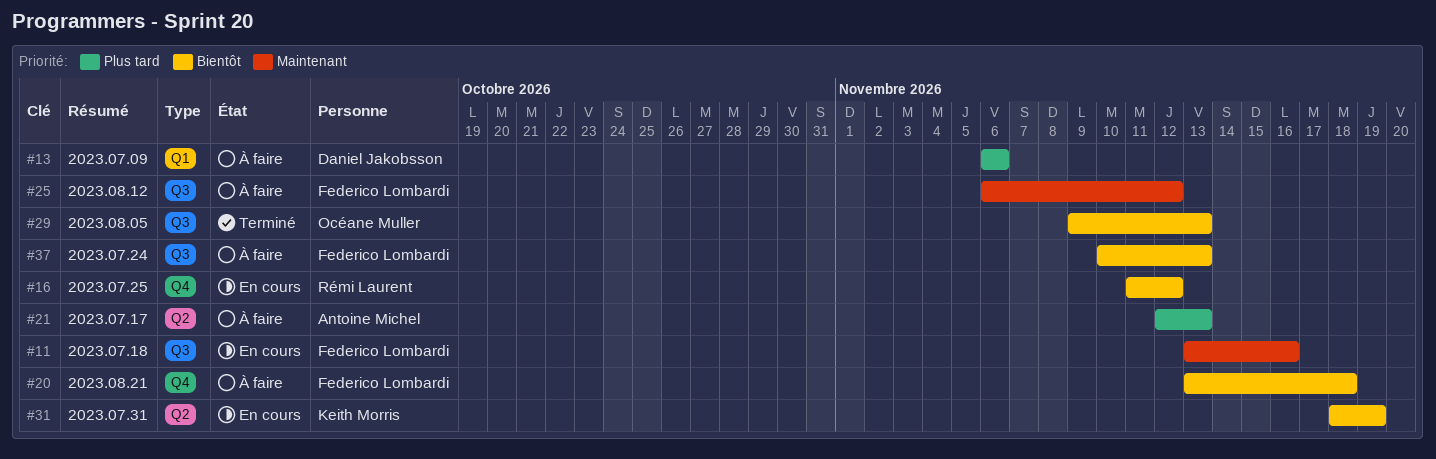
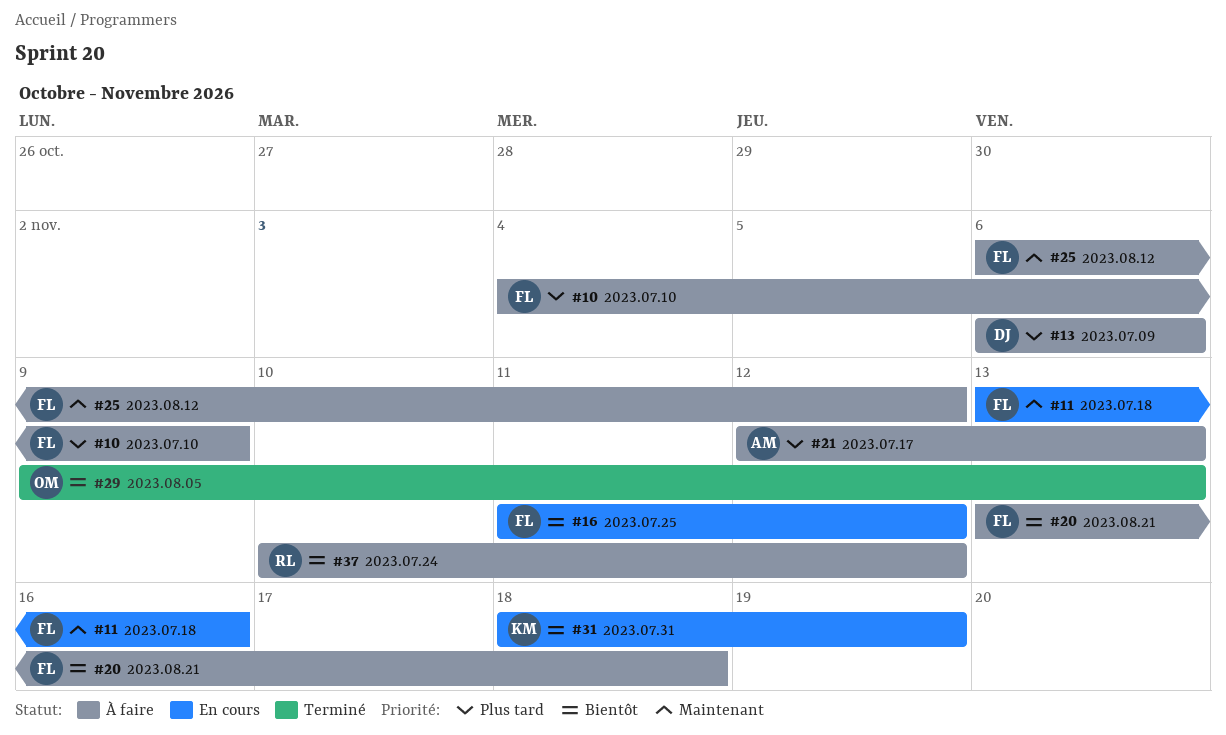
#10: none -> present
#16, owner: Rémi Laurent -> Federico Lombardi
#37, owner: Federico Lombardi -> Rémi Laurent
#37, due: Nov 13 -> Nov 12

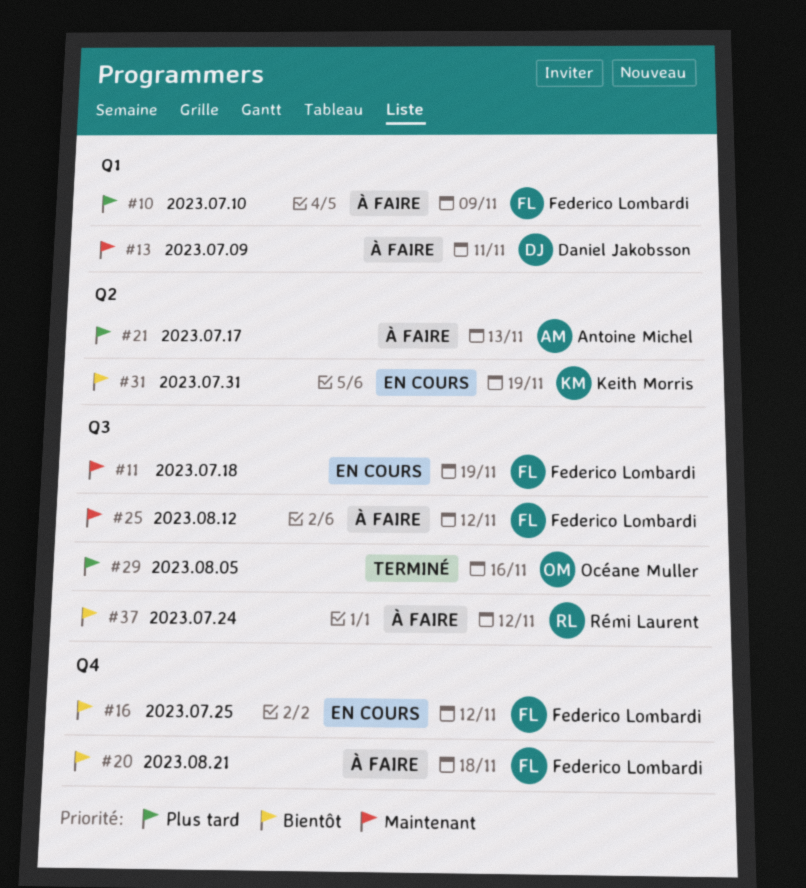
#11, due: Nov 16 -> Nov 19
#13, priority: Plus tard -> Maintenant
#13, due: Nov 6 -> Nov 11
#29, priority: Bientôt -> Plus tard
#29, due: Nov 13 -> Nov 16

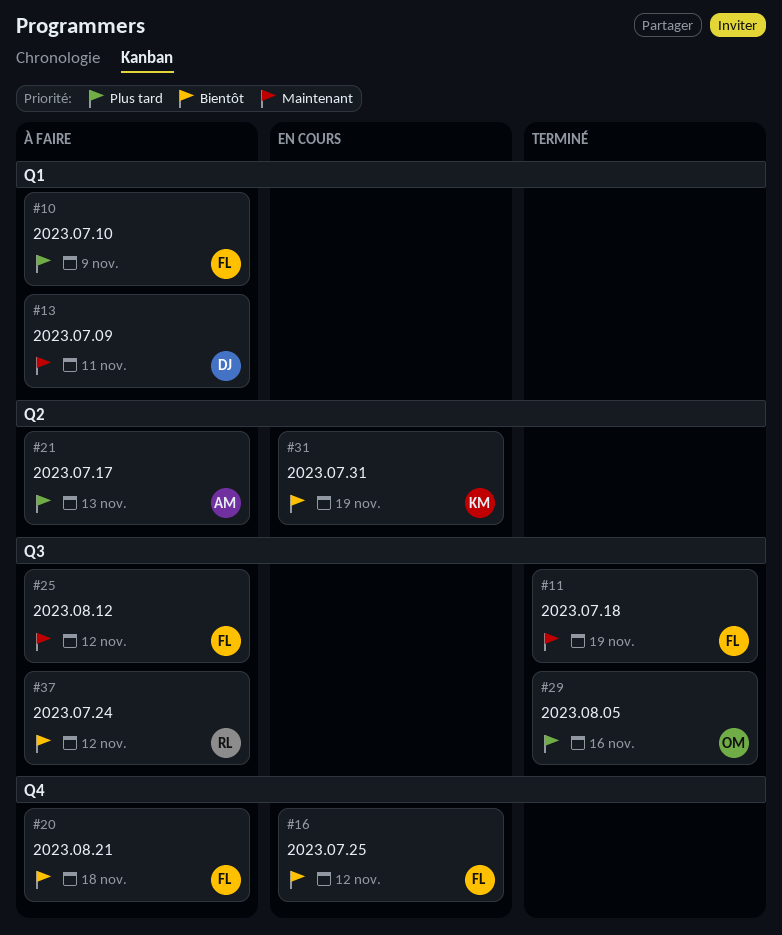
#11, status: En cours -> Terminé

